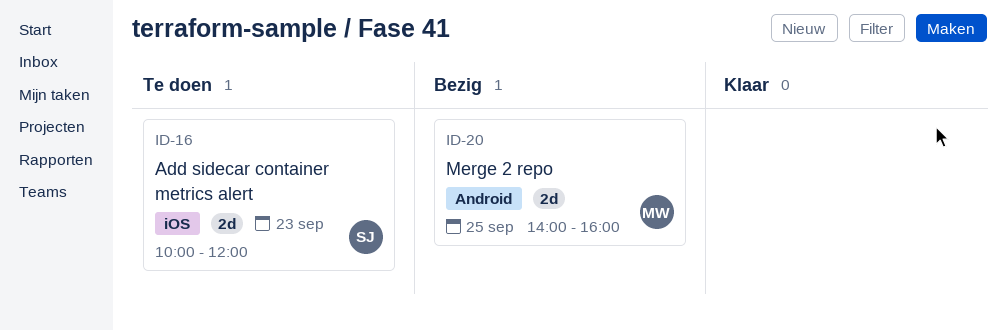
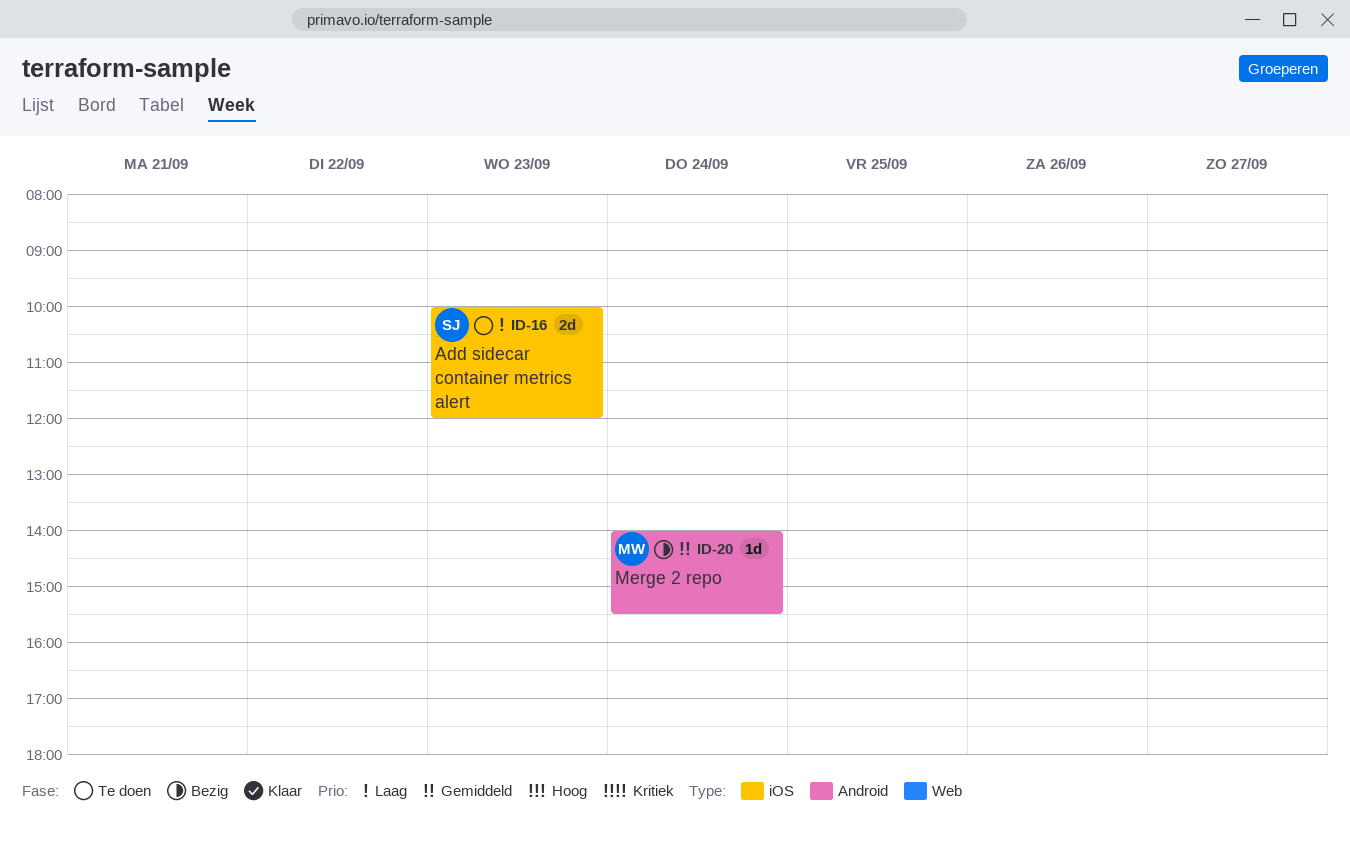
ID-20, estimate: 2d -> 1d
ID-20, day: Sep 25 -> Sep 24
ID-20, ends: 16:00 -> 15:30

